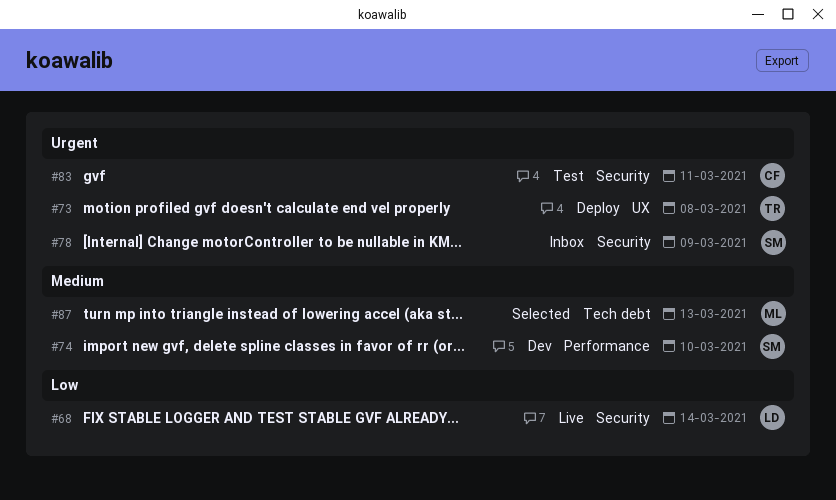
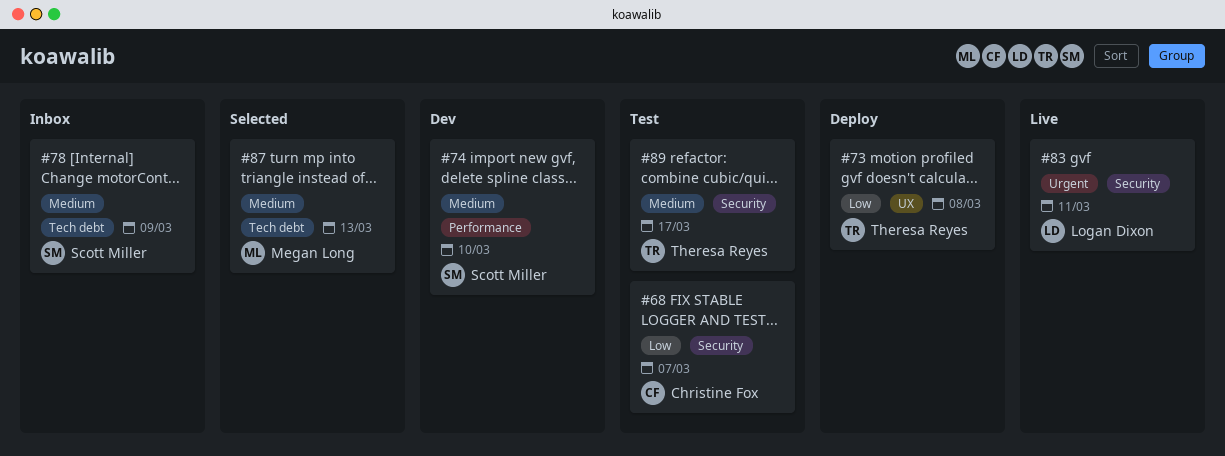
#68, status: Live -> Test
#68, owner: Logan Dixon -> Christine Fox
#68, due: Mar 14 -> Mar 7
#73, priority: Urgent -> Low
#78, priority: Urgent -> Medium
#78, label: Security -> Tech debt
#83, status: Test -> Live
#83, owner: Christine Fox -> Logan Dixon
#89: none -> present

